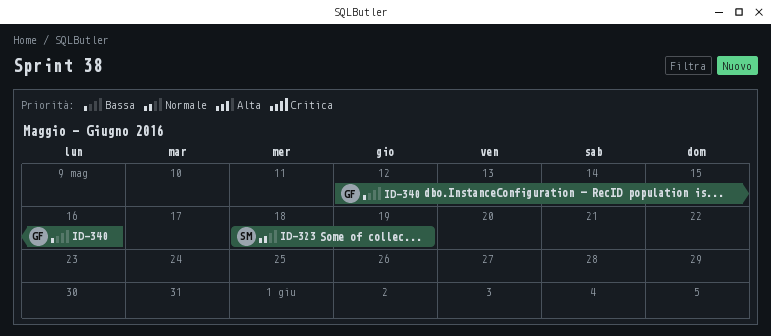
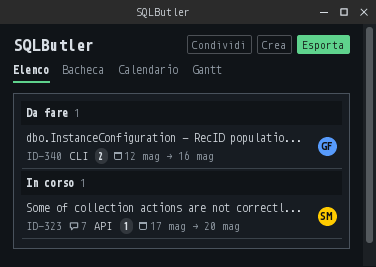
ID-323, start: May 18 -> May 17
ID-323, due: May 19 -> May 20

